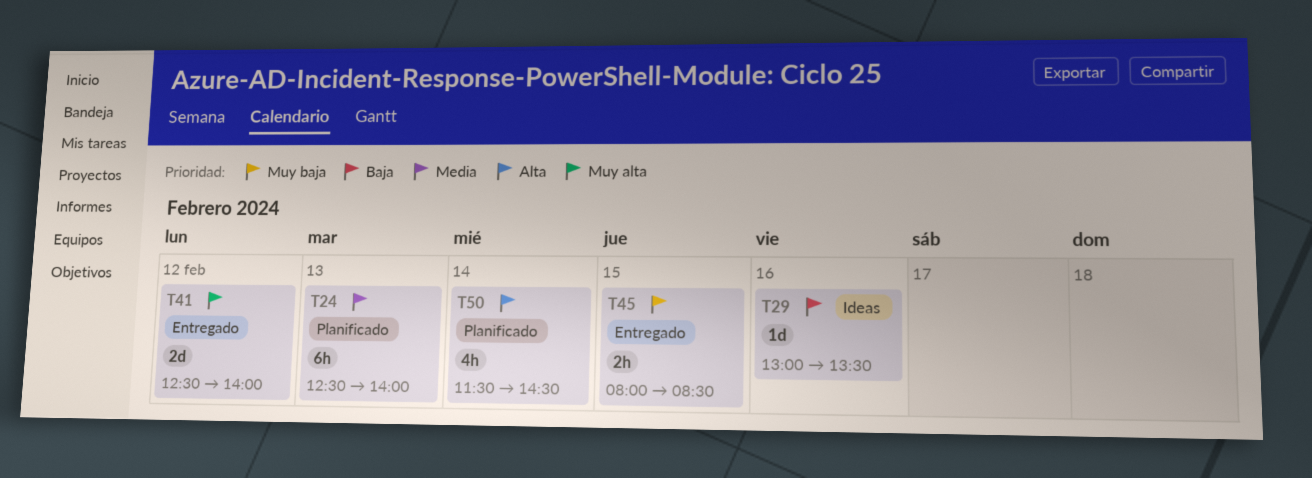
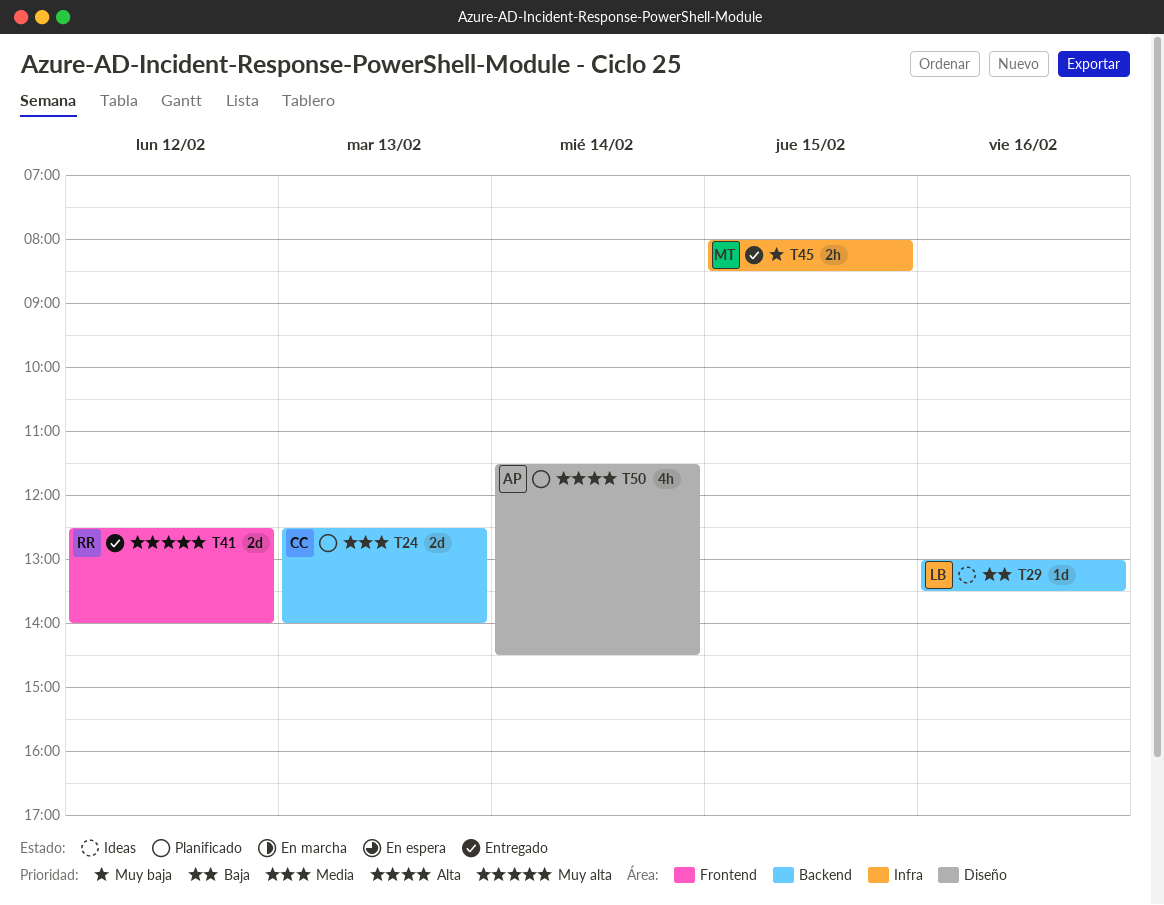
T24, estimate: 6h -> 2d

